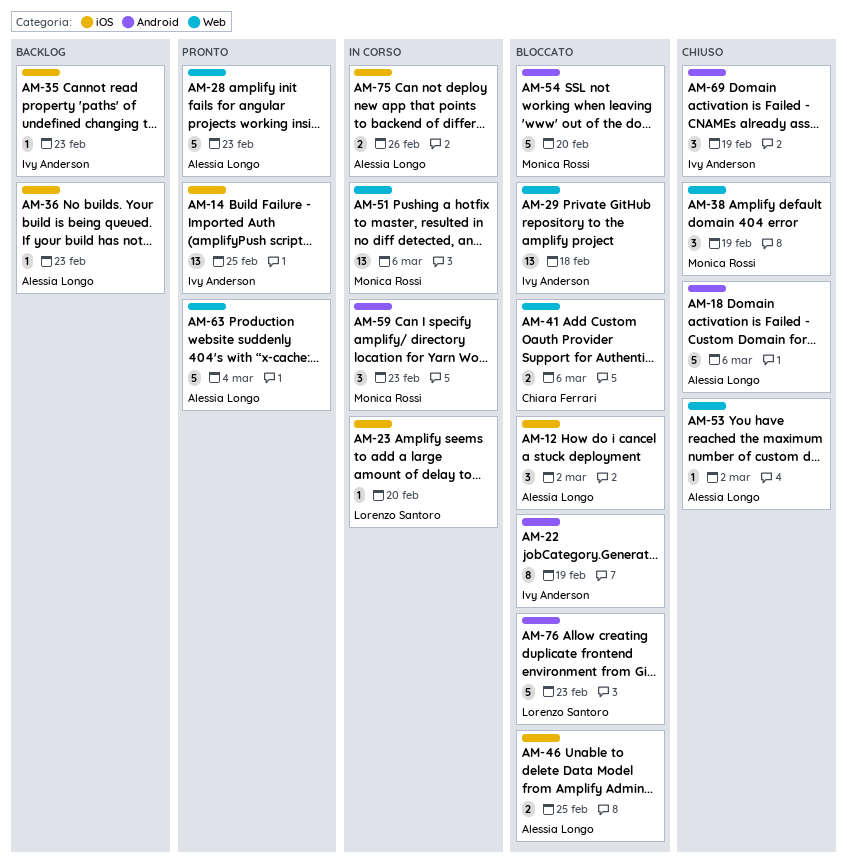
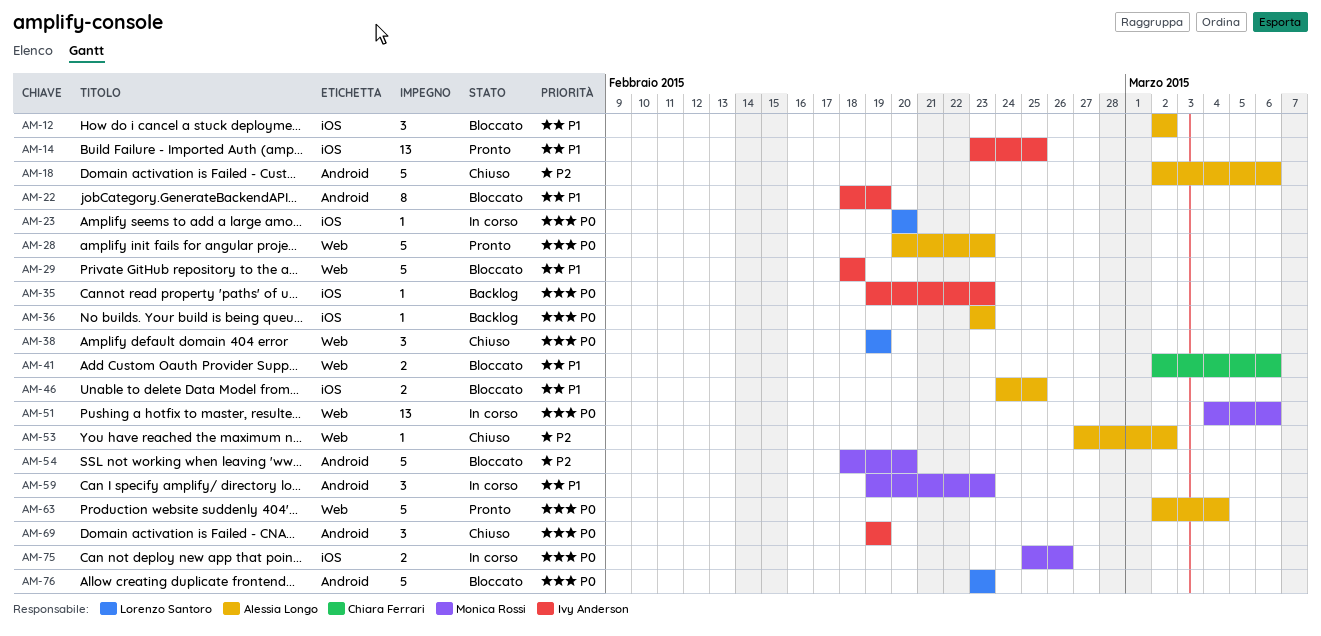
AM-29, estimate: 13 -> 5
AM-38, owner: Monica Rossi -> Lorenzo Santoro
AM-75, owner: Alessia Longo -> Monica Rossi

